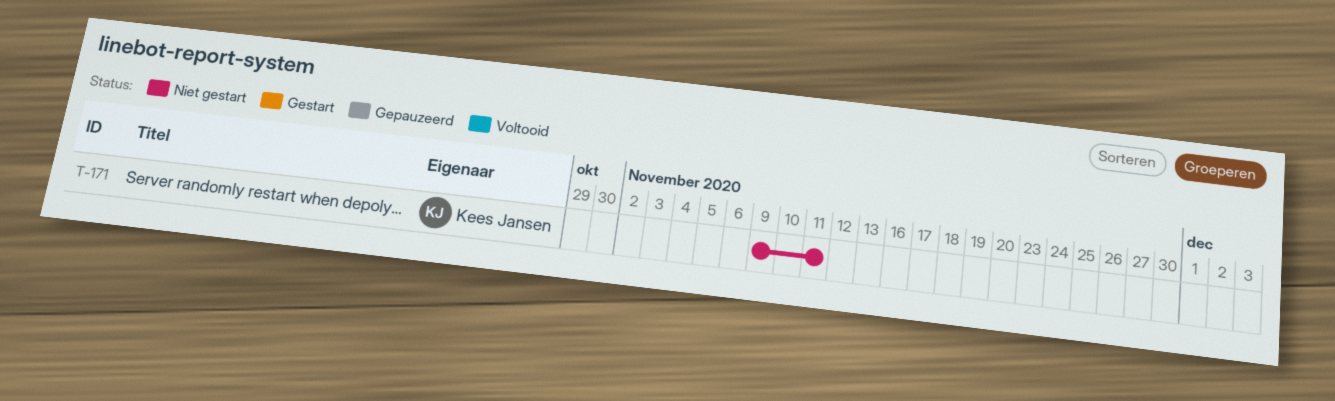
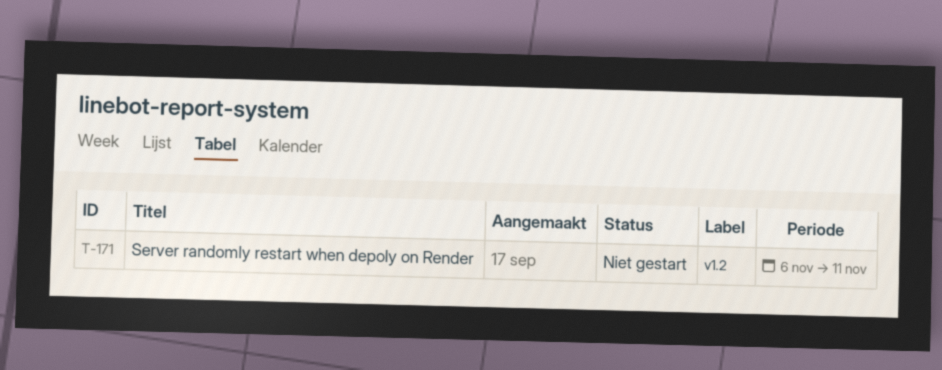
T-171, start: Nov 9 -> Nov 6

